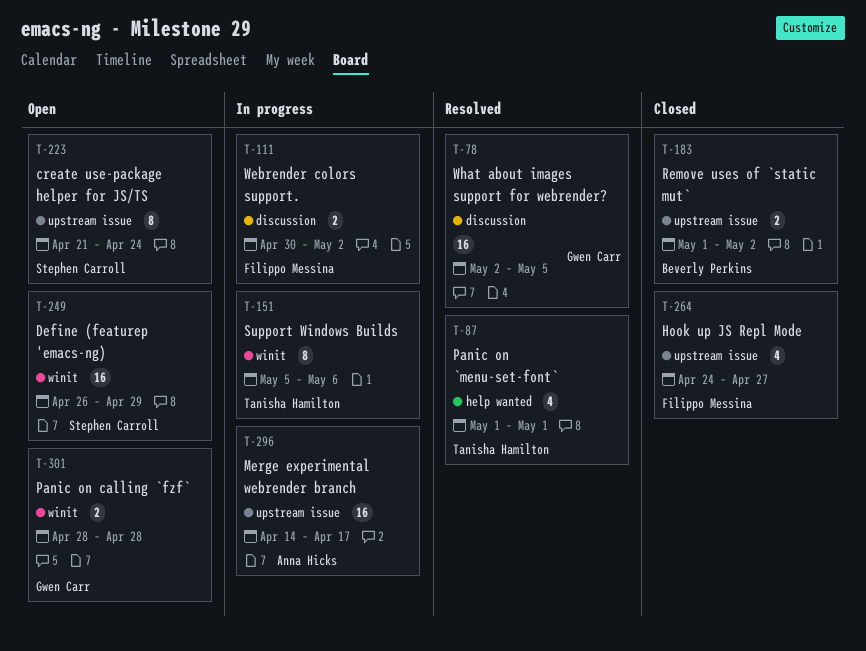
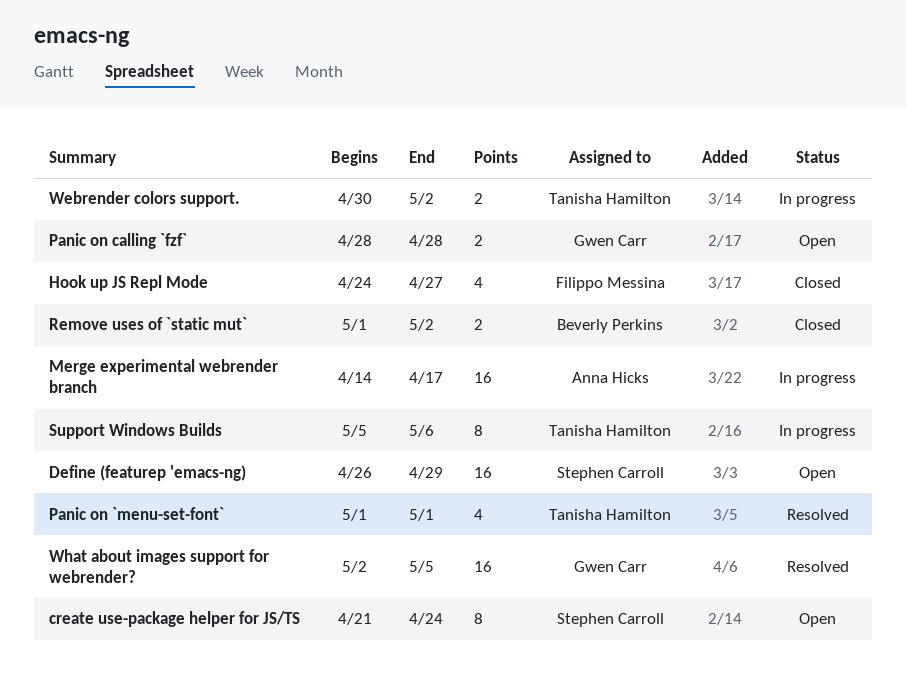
Webrender colors support., owner: Filippo Messina -> Tanisha Hamilton

